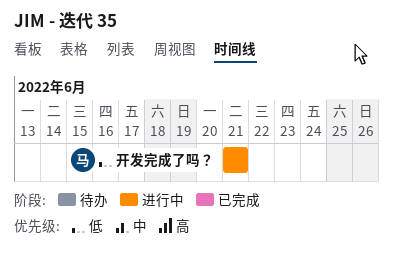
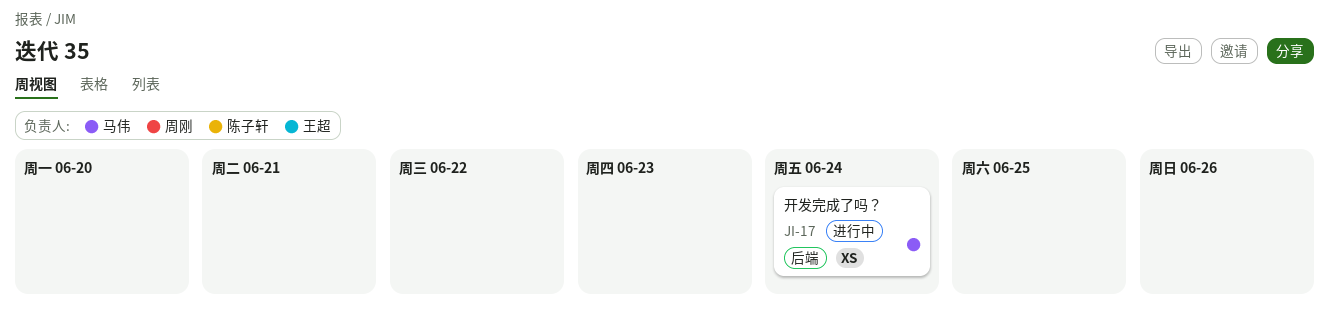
开发完成了吗？, due: Jun 21 -> Jun 24

